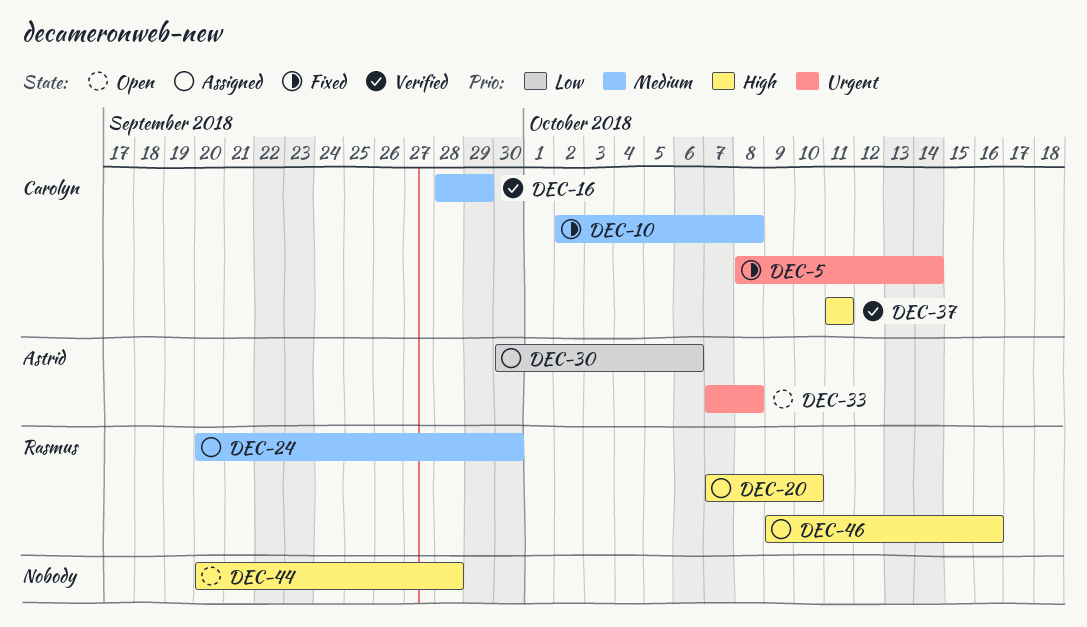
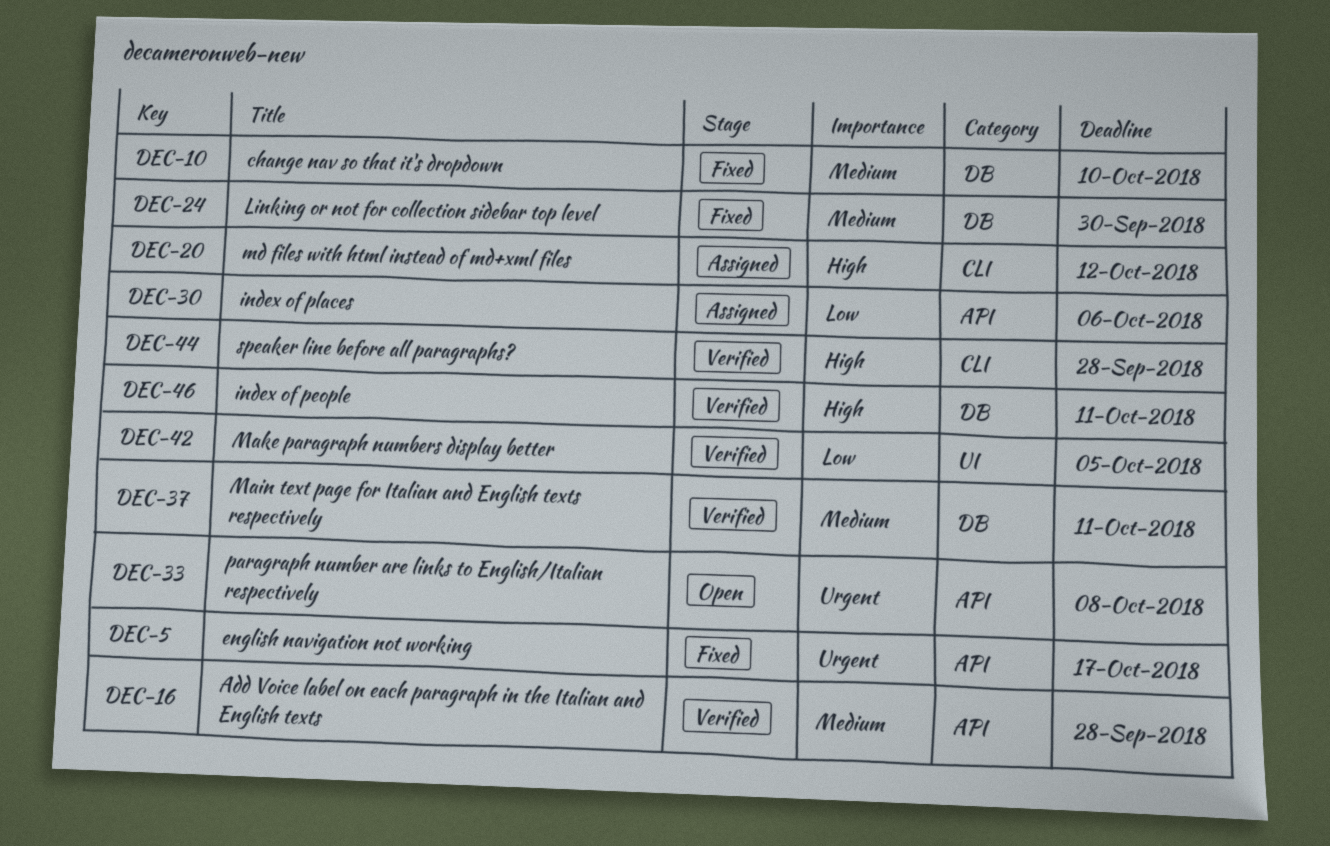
DEC-5, due: Oct 14 -> Oct 17
DEC-10, due: Oct 8 -> Oct 10
DEC-16, due: Sep 29 -> Sep 28
DEC-20, due: Oct 10 -> Oct 12
DEC-24, status: Assigned -> Fixed
DEC-37, priority: High -> Medium
DEC-42: none -> present
DEC-44, status: Open -> Verified
DEC-46, status: Assigned -> Verified
DEC-46, due: Oct 16 -> Oct 11

